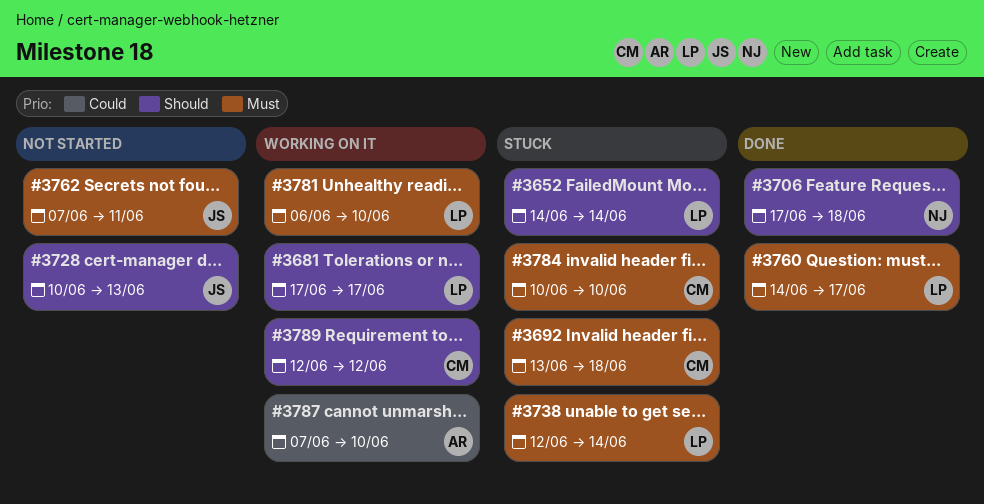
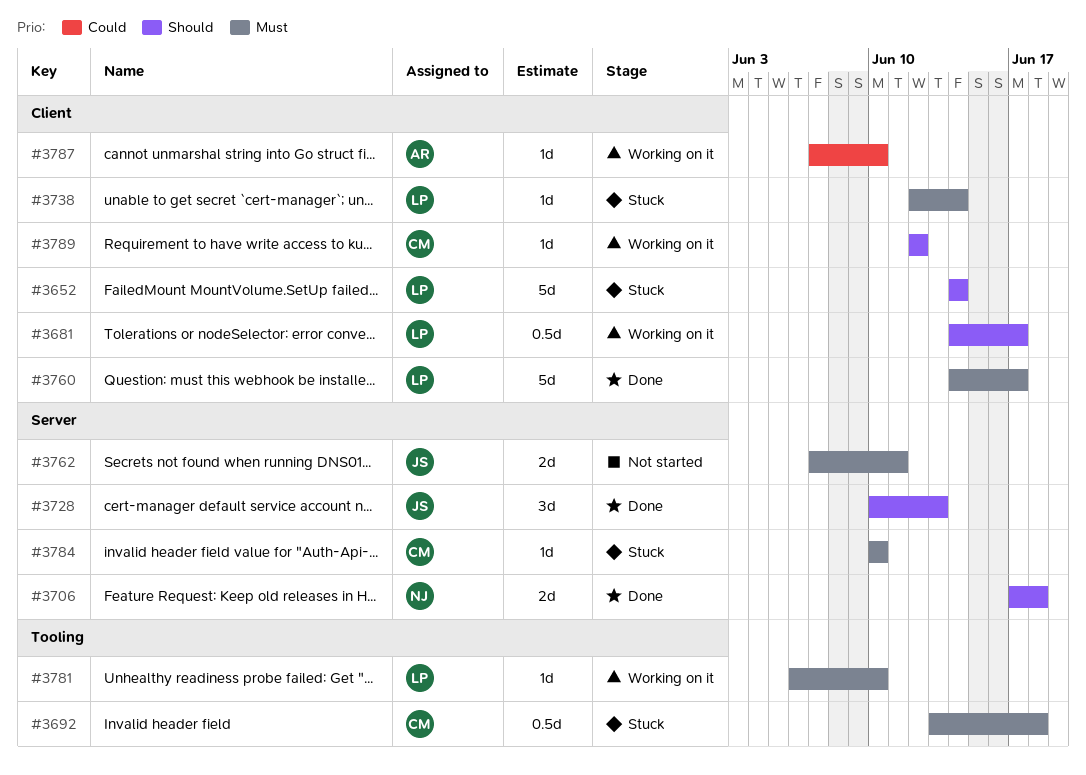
#3681, start: Jun 17 -> Jun 14
#3728, status: Not started -> Done

